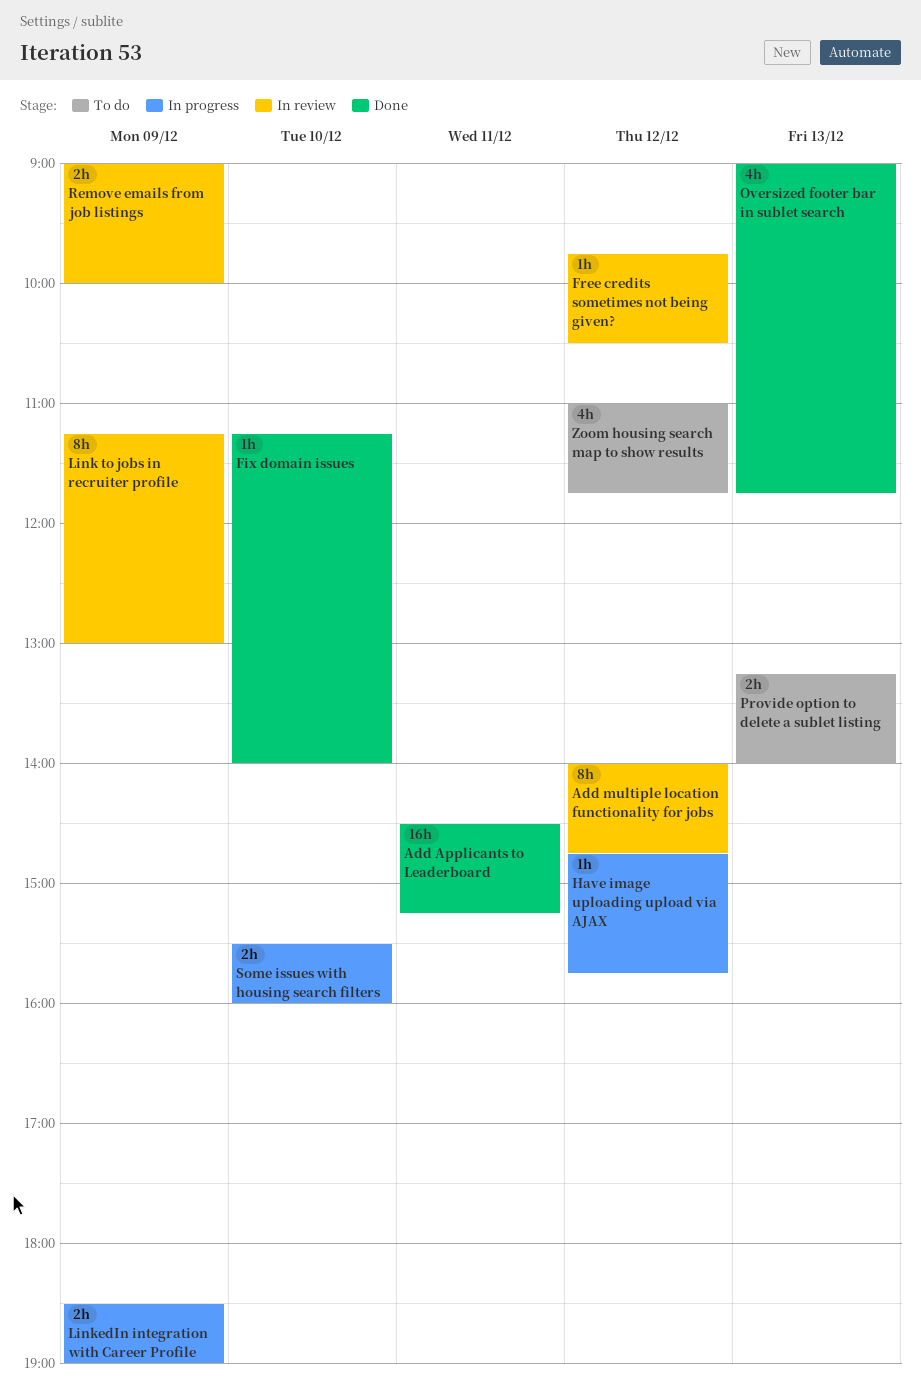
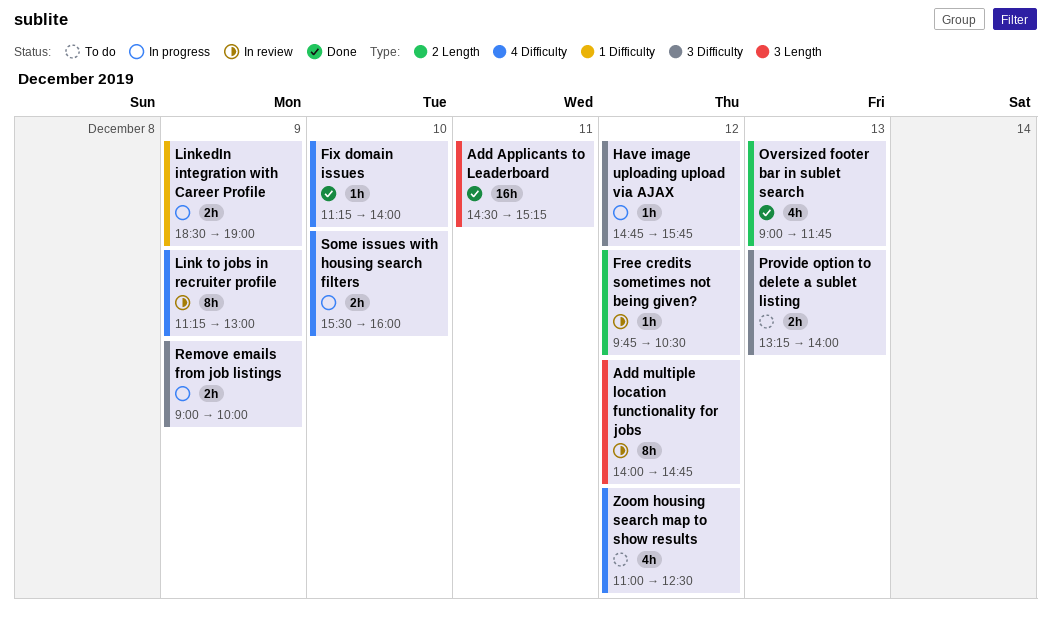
Remove emails from job listings, status: In review -> In progress
Zoom housing search map to show results, ends: 11:45 -> 12:30

